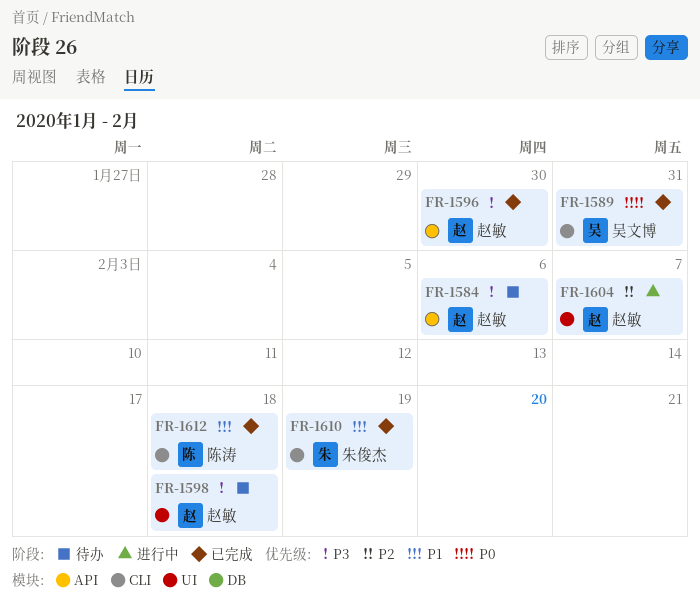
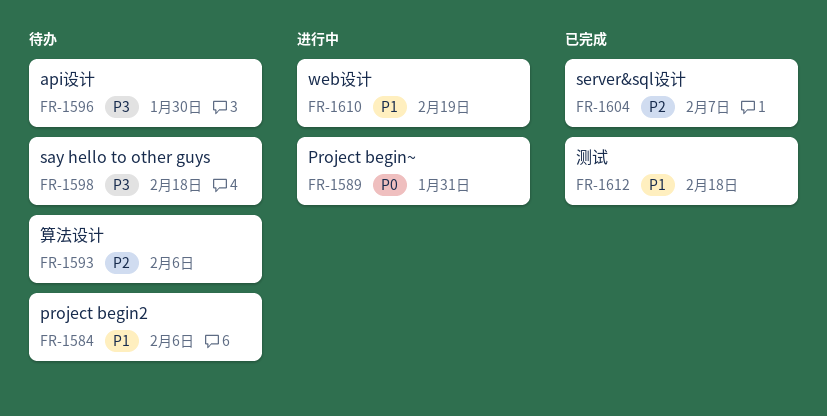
FR-1584, priority: P3 -> P1
FR-1589, status: 已完成 -> 进行中
FR-1593: none -> present
FR-1596, status: 已完成 -> 待办
FR-1604, status: 进行中 -> 已完成
FR-1610, status: 已完成 -> 进行中

